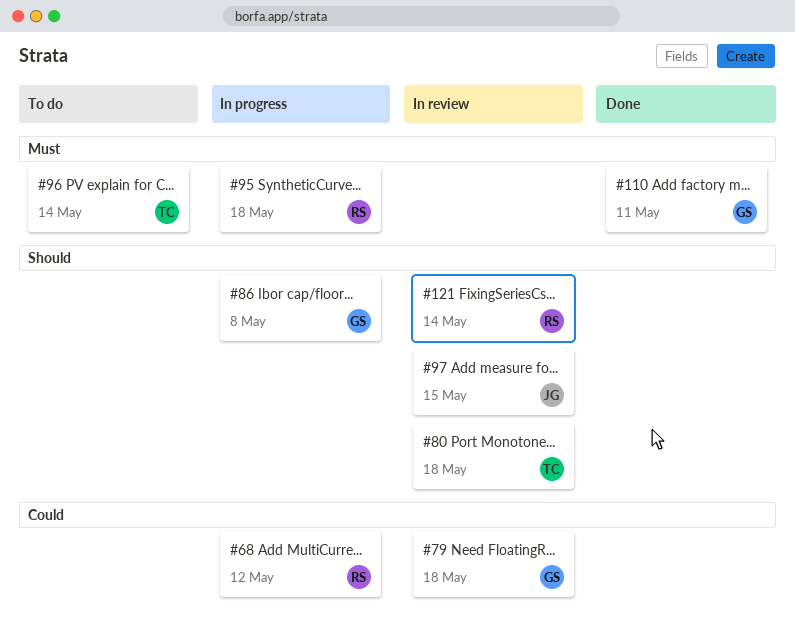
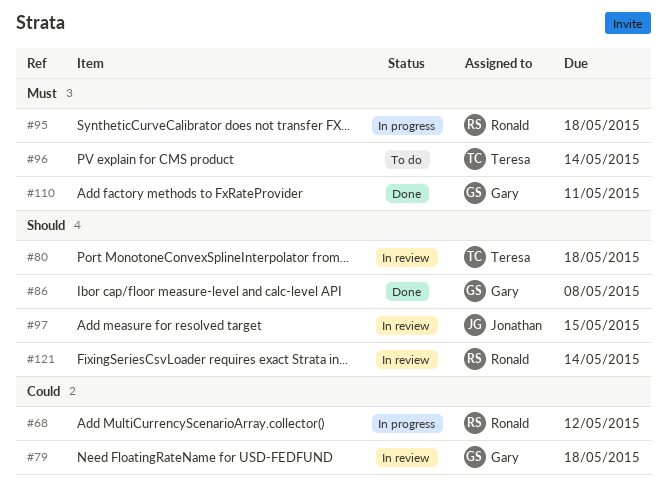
#86, status: In progress -> Done

